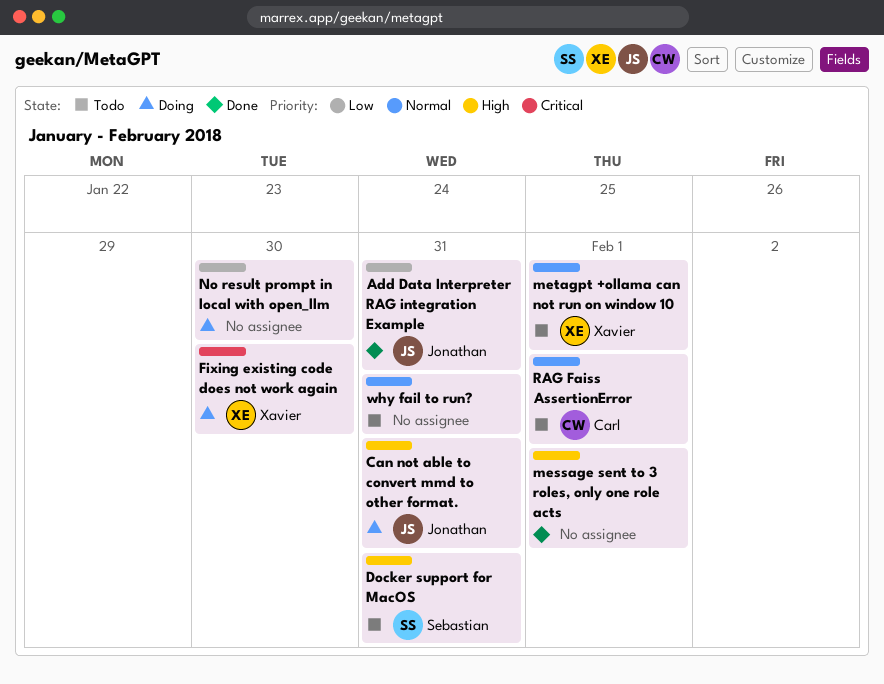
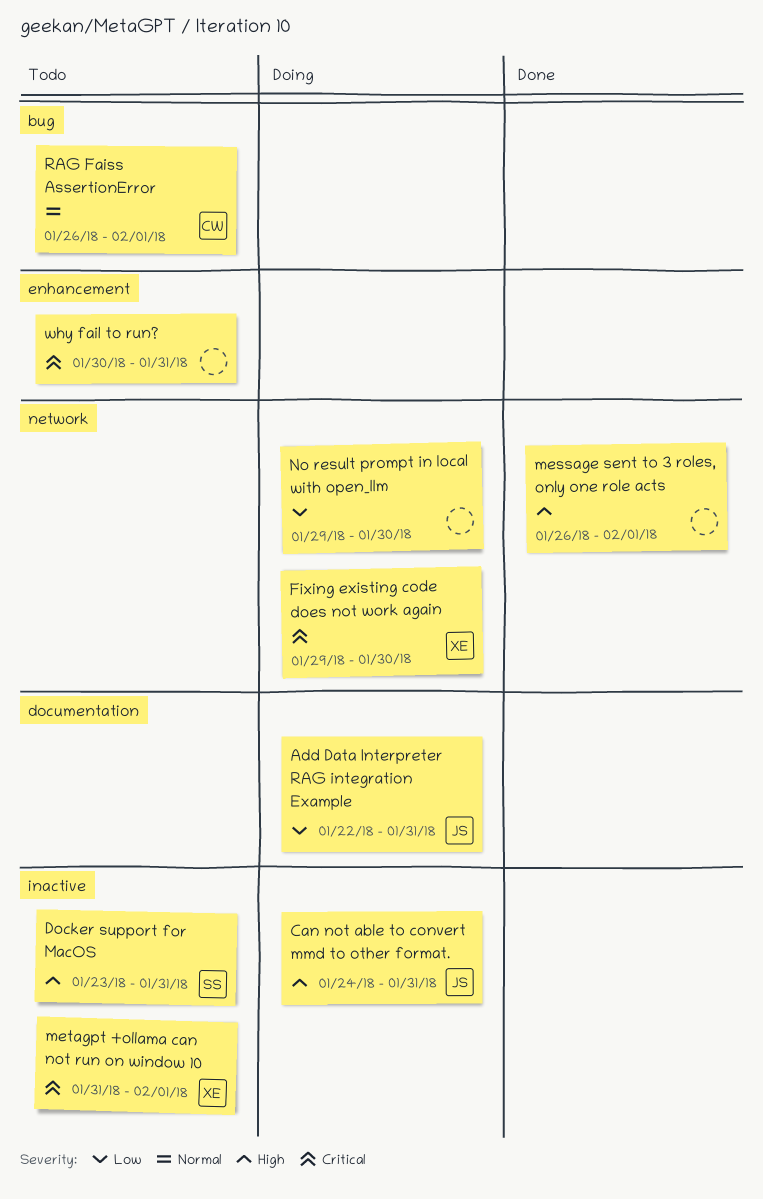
Add Data Interpreter RAG integration Example, status: Done -> Doing
metagpt +ollama can not run on window 10, priority: Normal -> Critical
why fail to run?, priority: Normal -> Critical

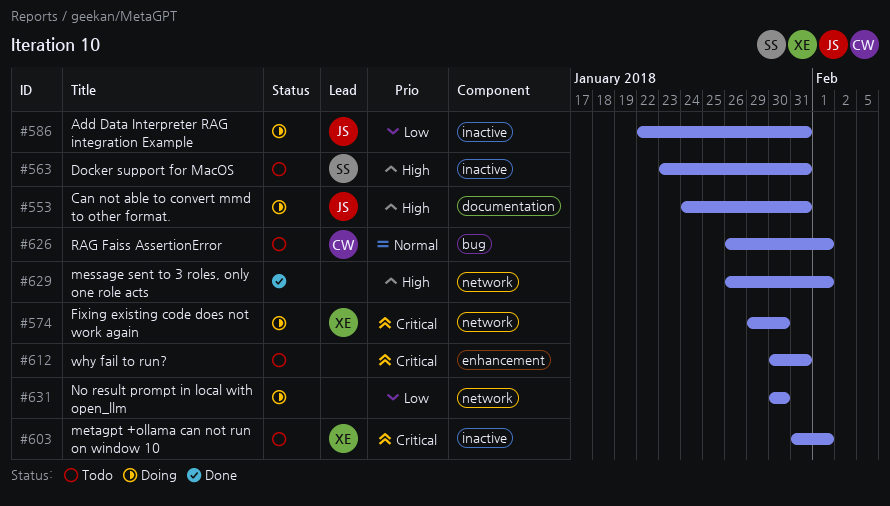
Add Data Interpreter RAG integration Example, label: documentation -> inactive
Can not able to convert mmd to other format., label: inactive -> documentation
No result prompt in local with open_llm, start: Jan 29 -> Jan 30

